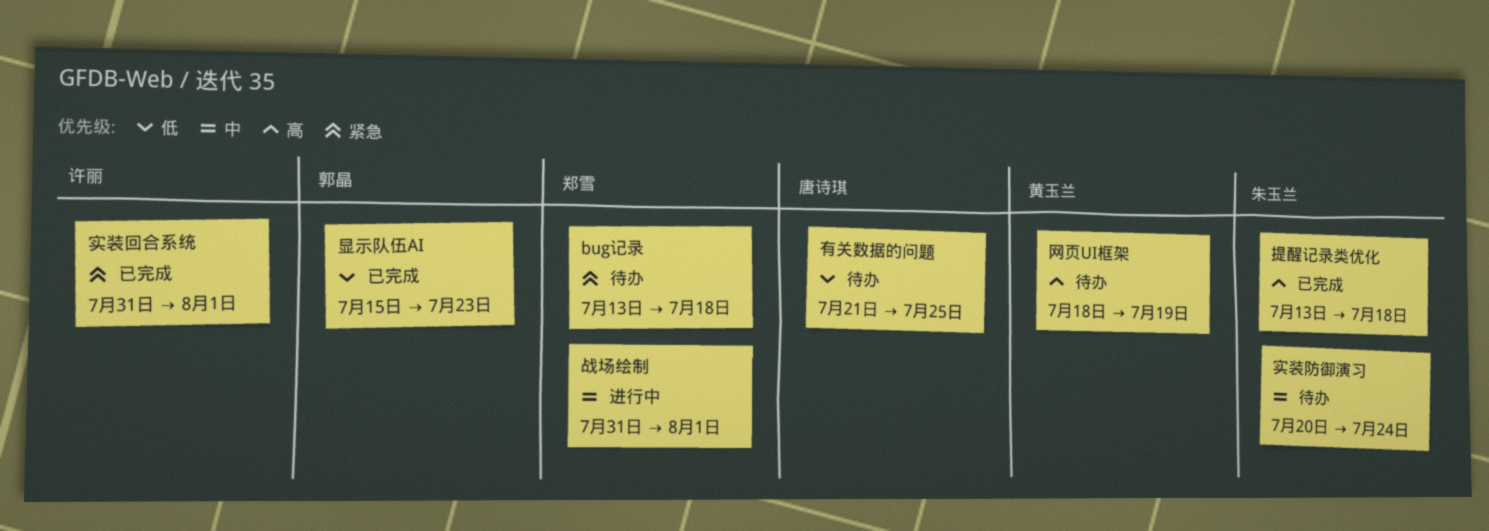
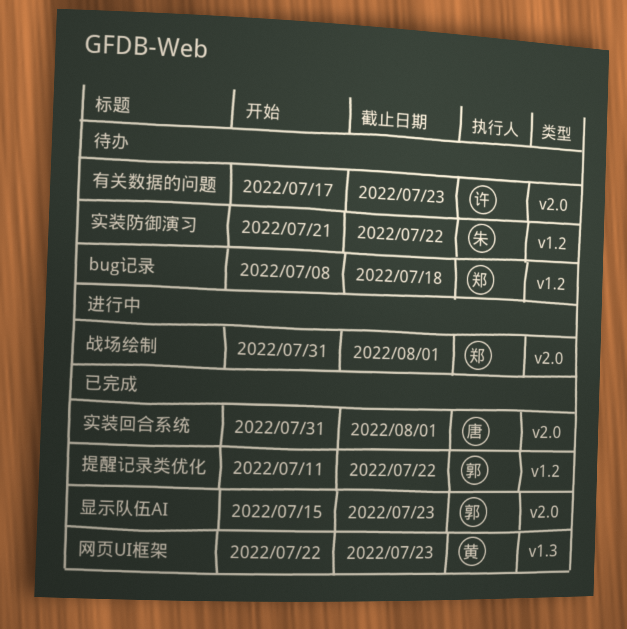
bug记录, start: Jul 13 -> Jul 8
实装回合系统, owner: 许丽 -> 唐诗琪
实装防御演习, start: Jul 20 -> Jul 21
实装防御演习, due: Jul 24 -> Jul 22
提醒记录类优化, owner: 朱玉兰 -> 郭晶
提醒记录类优化, start: Jul 13 -> Jul 11
提醒记录类优化, due: Jul 18 -> Jul 22
有关数据的问题, owner: 唐诗琪 -> 许丽
有关数据的问题, start: Jul 21 -> Jul 17
有关数据的问题, due: Jul 25 -> Jul 23
网页UI框架, status: 待办 -> 已完成
网页UI框架, start: Jul 18 -> Jul 22
网页UI框架, due: Jul 19 -> Jul 23

